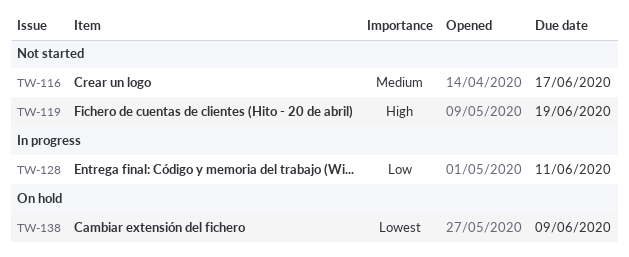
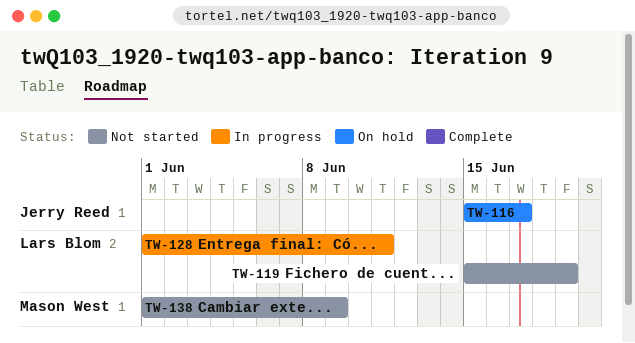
TW-116, status: Not started -> On hold
TW-138, status: On hold -> Not started

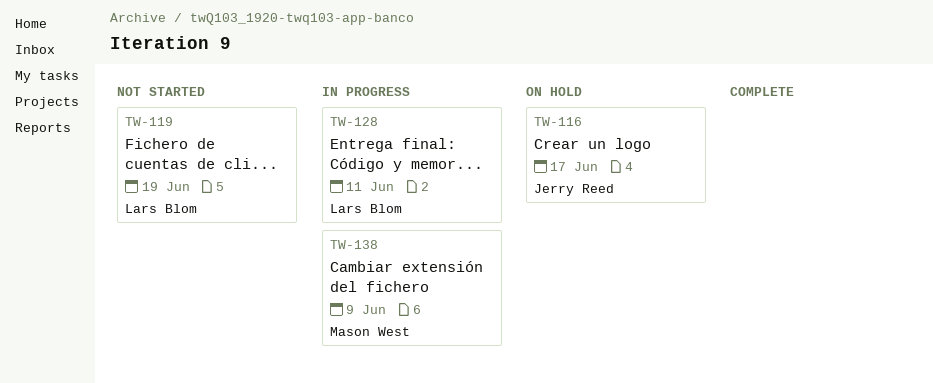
TW-138, status: Not started -> In progress

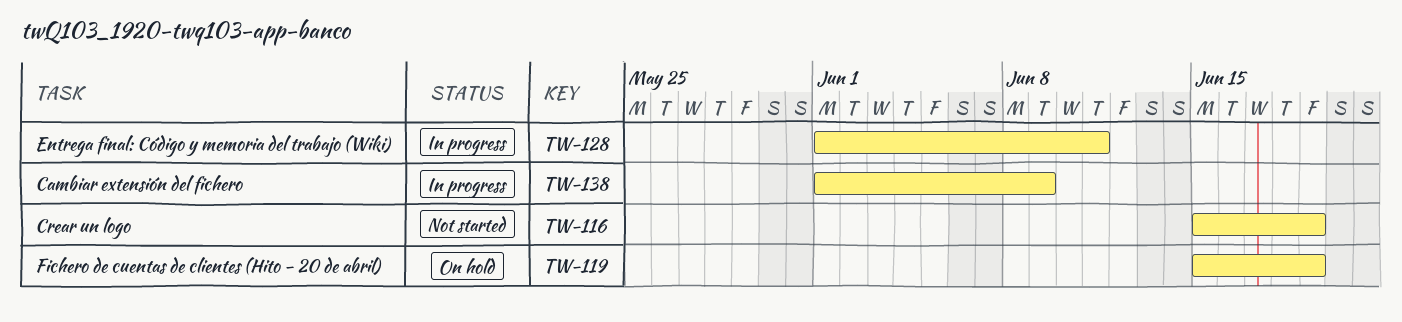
TW-116, status: On hold -> Not started
TW-116, due: Jun 17 -> Jun 19
TW-119, status: Not started -> On hold

